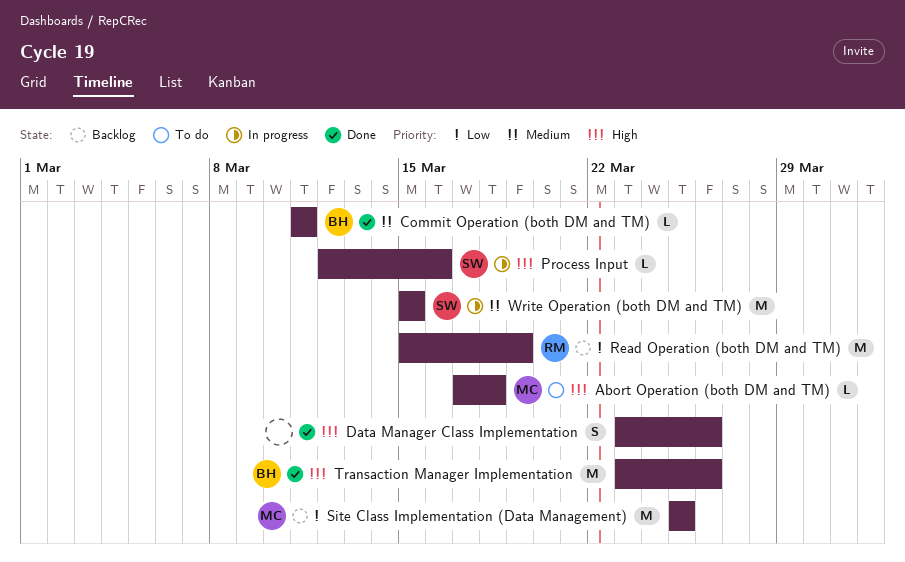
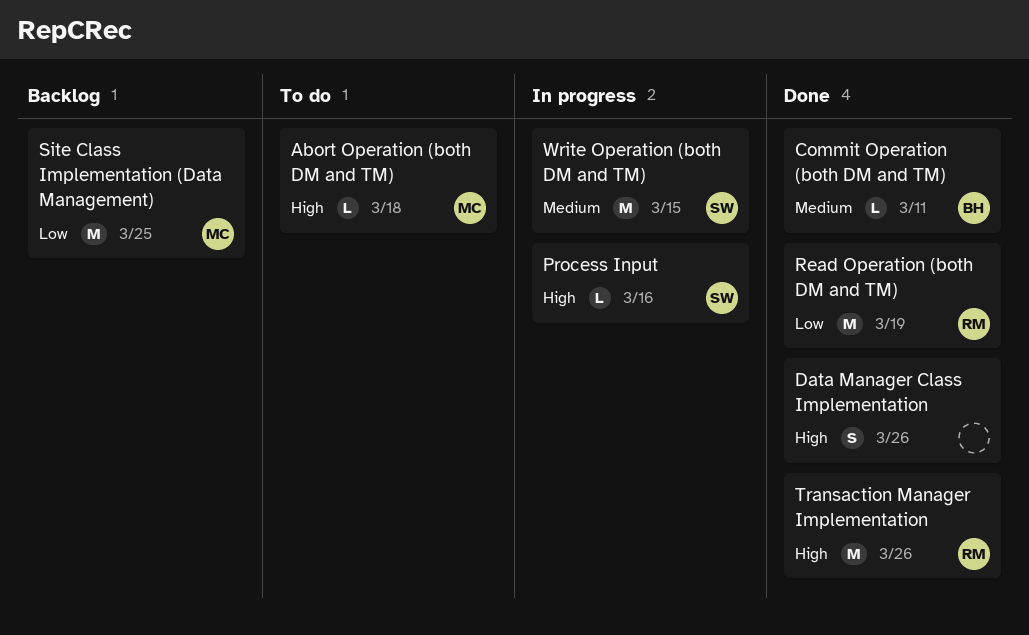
Read Operation (both DM and TM), status: Backlog -> Done
Transaction Manager Implementation, owner: BH -> RM

